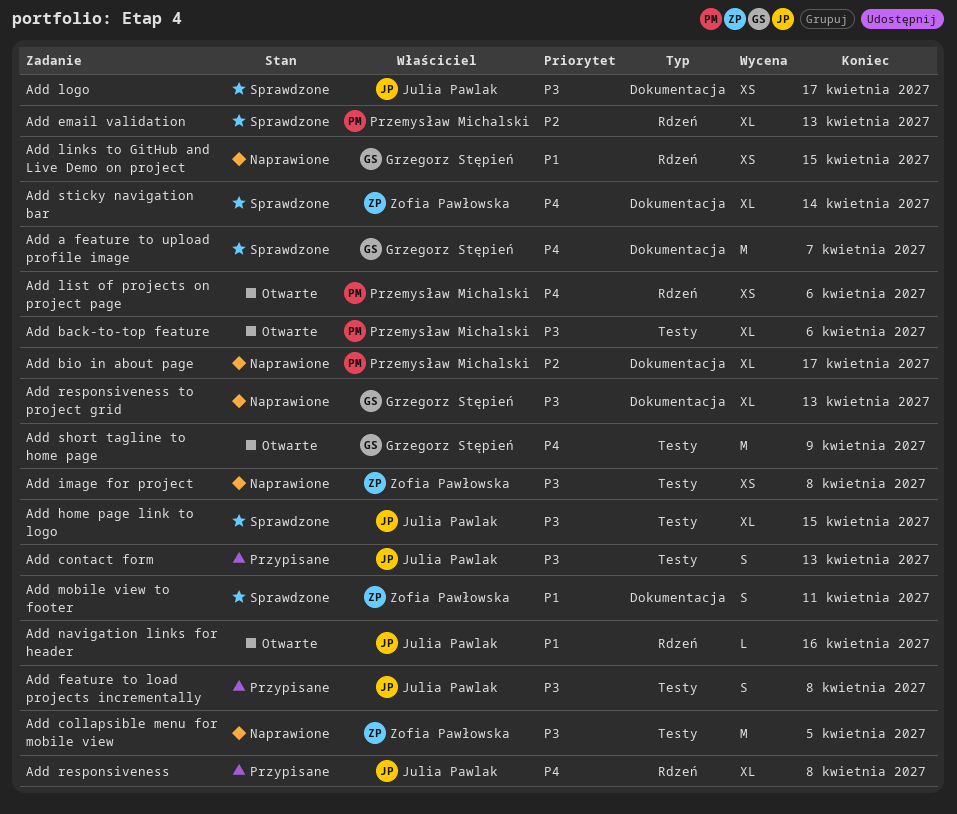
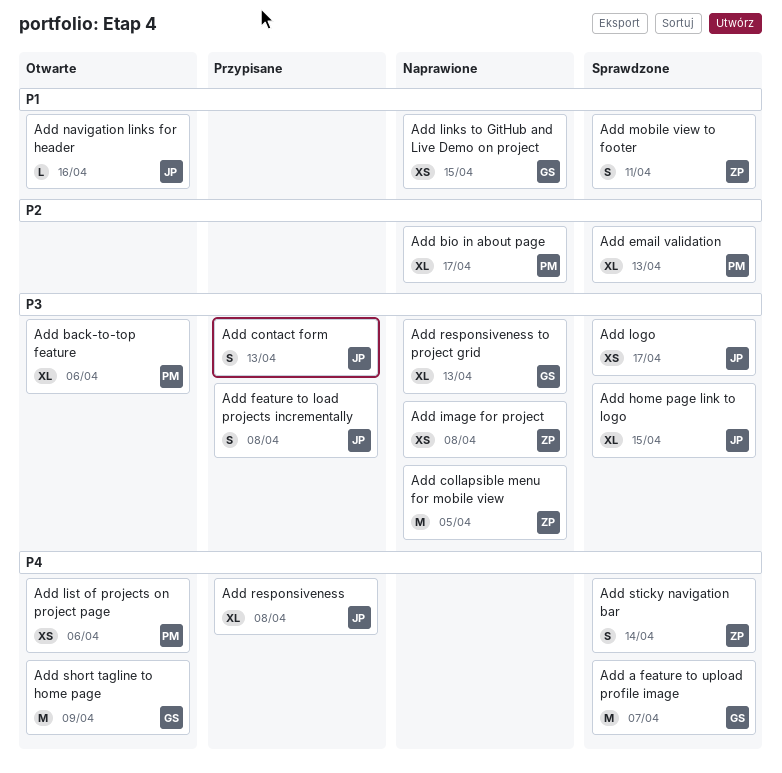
Add sticky navigation bar, estimate: XL -> S

